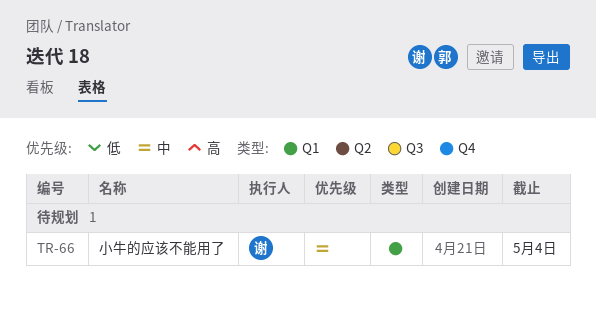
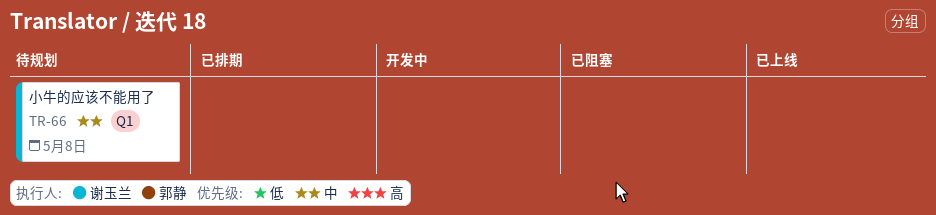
TR-66, due: May 4 -> May 8

